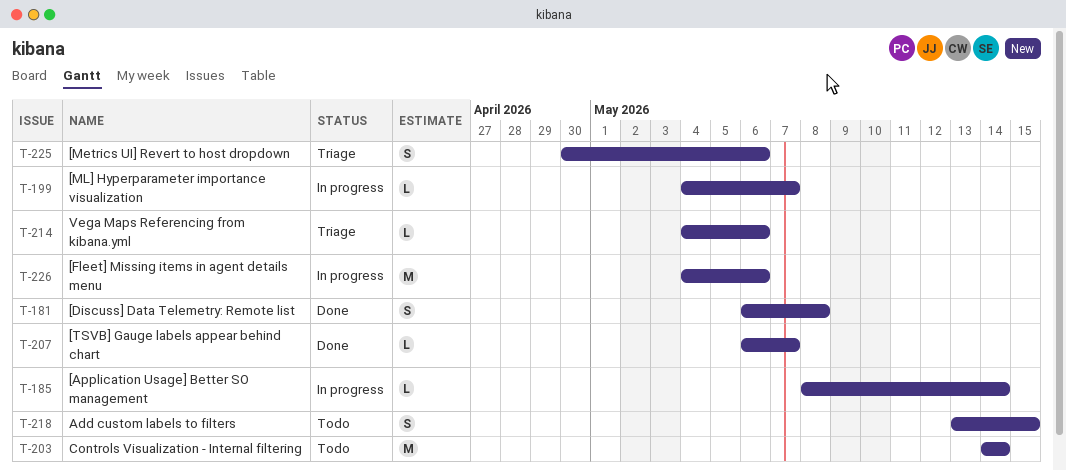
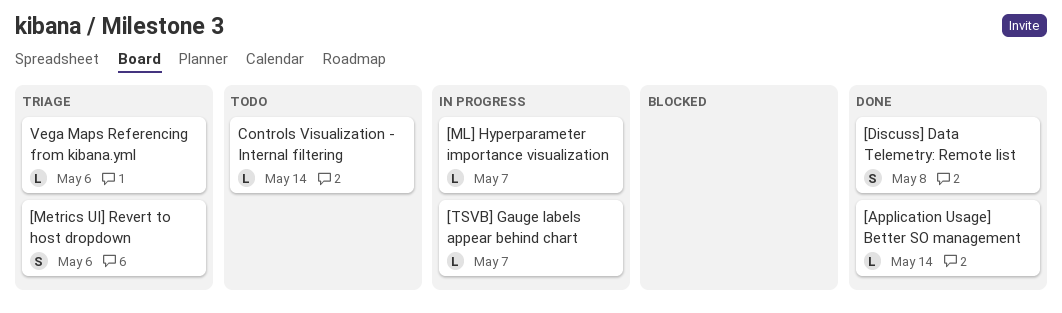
[Application Usage] Better SO management, status: In progress -> Done
[Fleet] Missing items in agent details menu: present -> none
[TSVB] Gauge labels appear behind chart, status: Done -> In progress
Add custom labels to filters: present -> none
Controls Visualization - Internal filtering, estimate: M -> L

